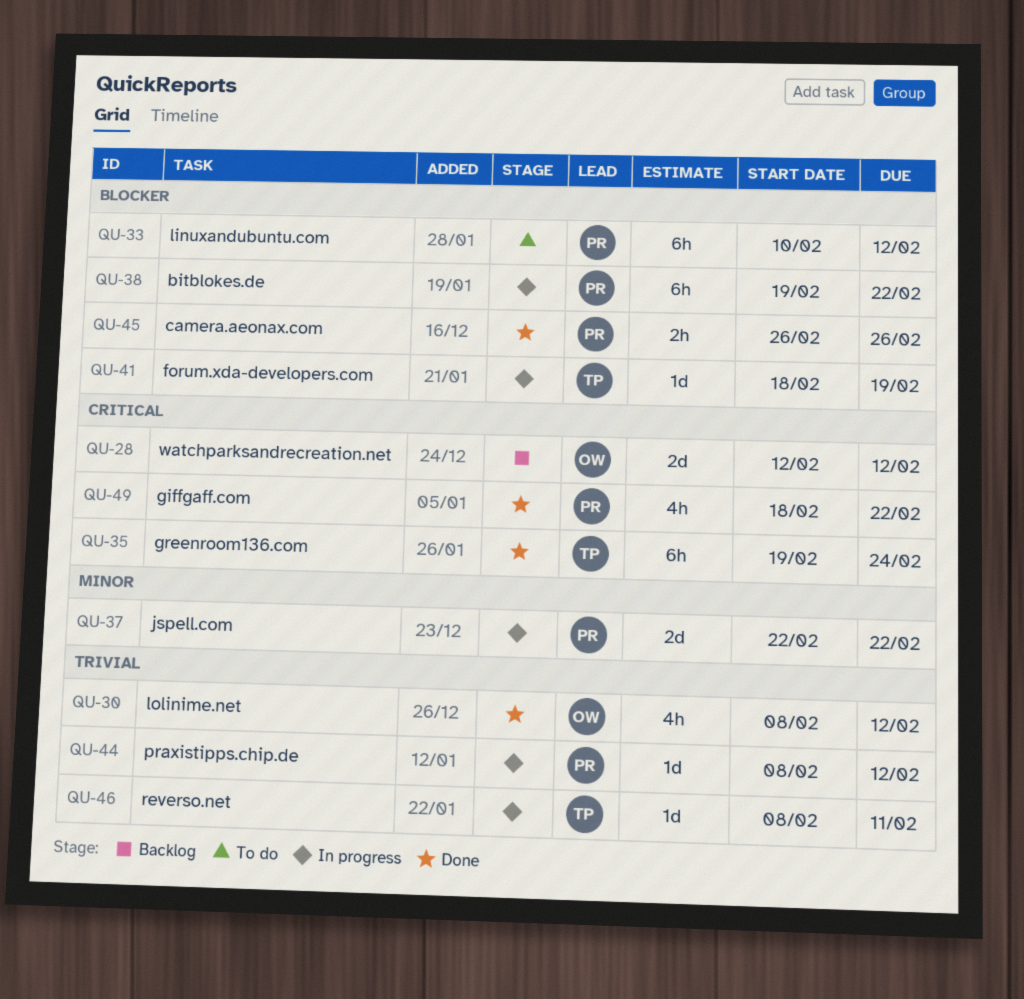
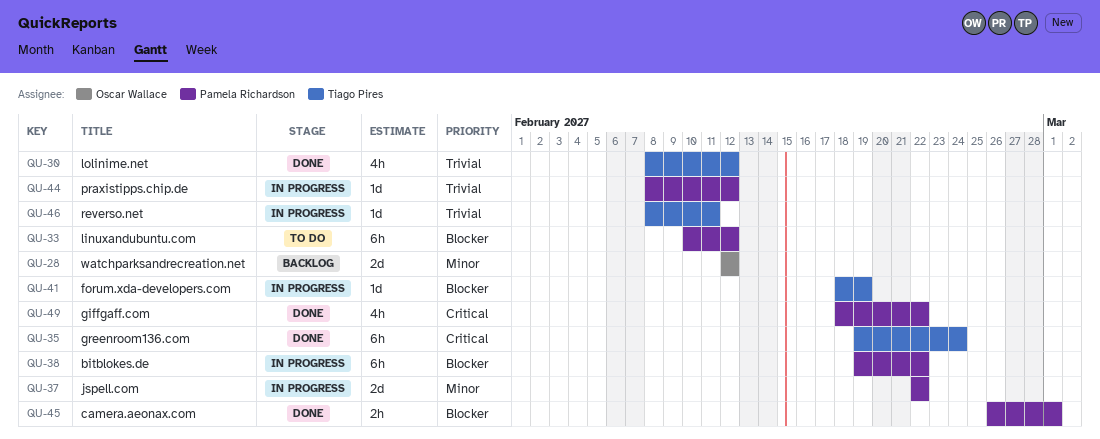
QU-28, priority: Critical -> Minor
QU-30, owner: Oscar Wallace -> Tiago Pires
QU-45, due: Feb 26 -> Mar 1

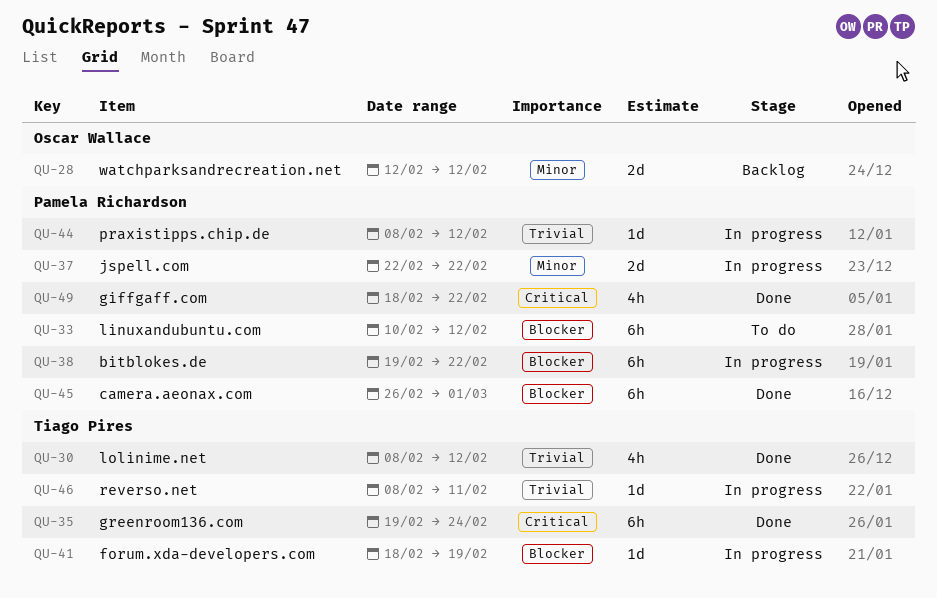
QU-45, estimate: 2h -> 6h

